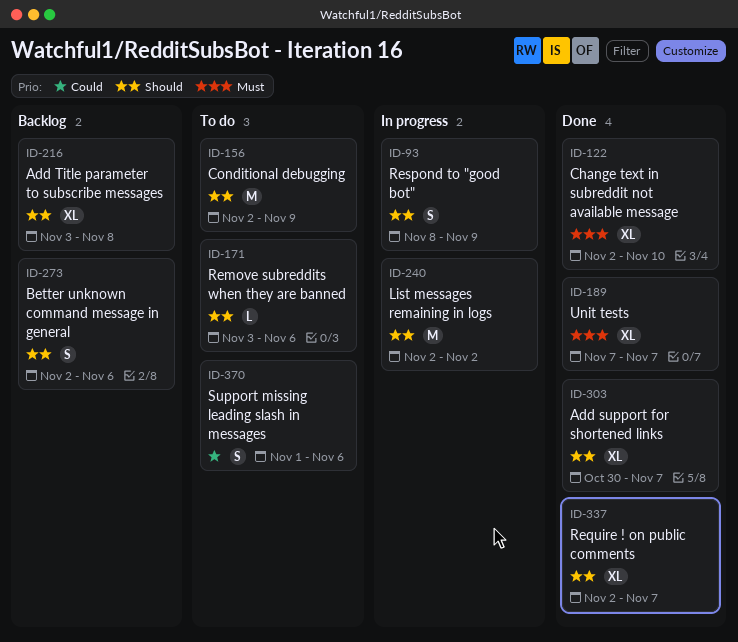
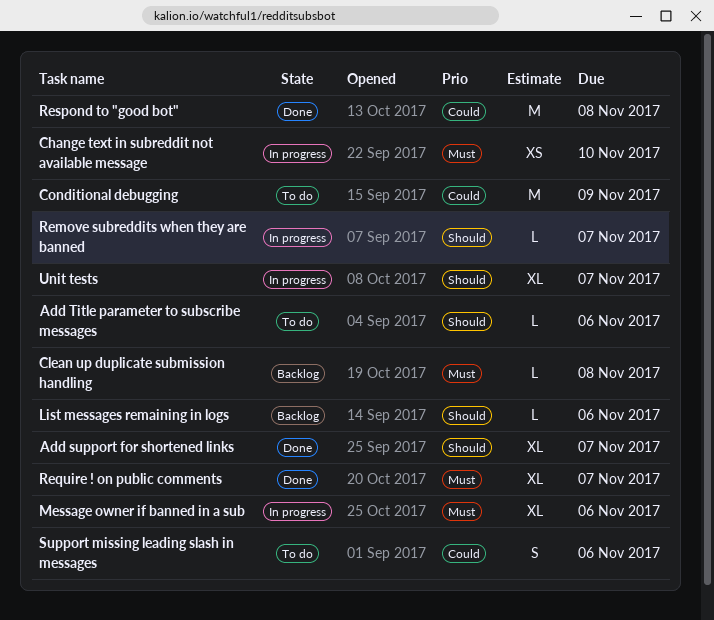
Add Title parameter to subscribe messages, status: Backlog -> To do
Add Title parameter to subscribe messages, estimate: XL -> L
Add Title parameter to subscribe messages, due: Nov 8 -> Nov 6
Better unknown command message in general: present -> none
Change text in subreddit not available message, status: Done -> In progress
Change text in subreddit not available message, estimate: XL -> XS
Clean up duplicate submission handling: none -> present
Conditional debugging, priority: Should -> Could
List messages remaining in logs, status: In progress -> Backlog
List messages remaining in logs, estimate: M -> L
List messages remaining in logs, due: Nov 2 -> Nov 6
Message owner if banned in a sub: none -> present
Remove subreddits when they are banned, status: To do -> In progress
Remove subreddits when they are banned, due: Nov 6 -> Nov 7
Require ! on public comments, priority: Should -> Must
Respond to "good bot", status: In progress -> Done
Respond to "good bot", priority: Should -> Could
Respond to "good bot", estimate: S -> M
Respond to "good bot", due: Nov 9 -> Nov 8
Unit tests, status: Done -> In progress
Unit tests, priority: Must -> Should

